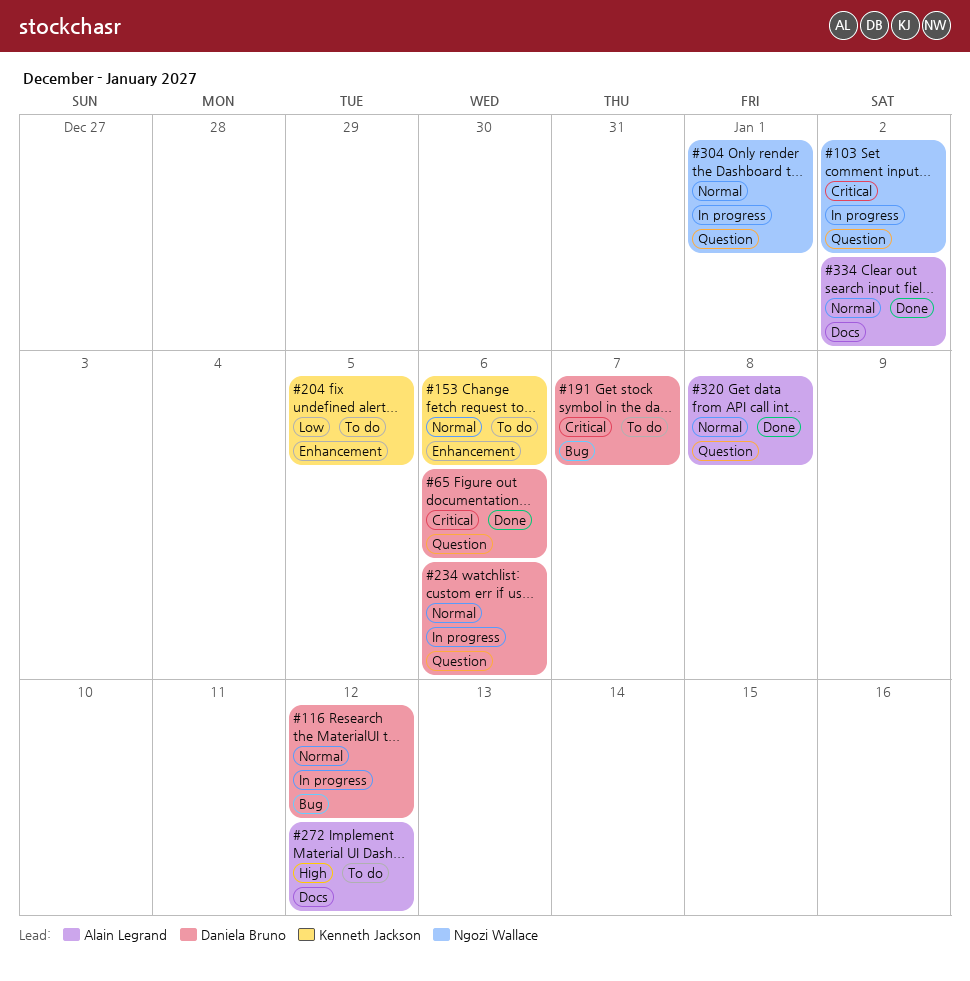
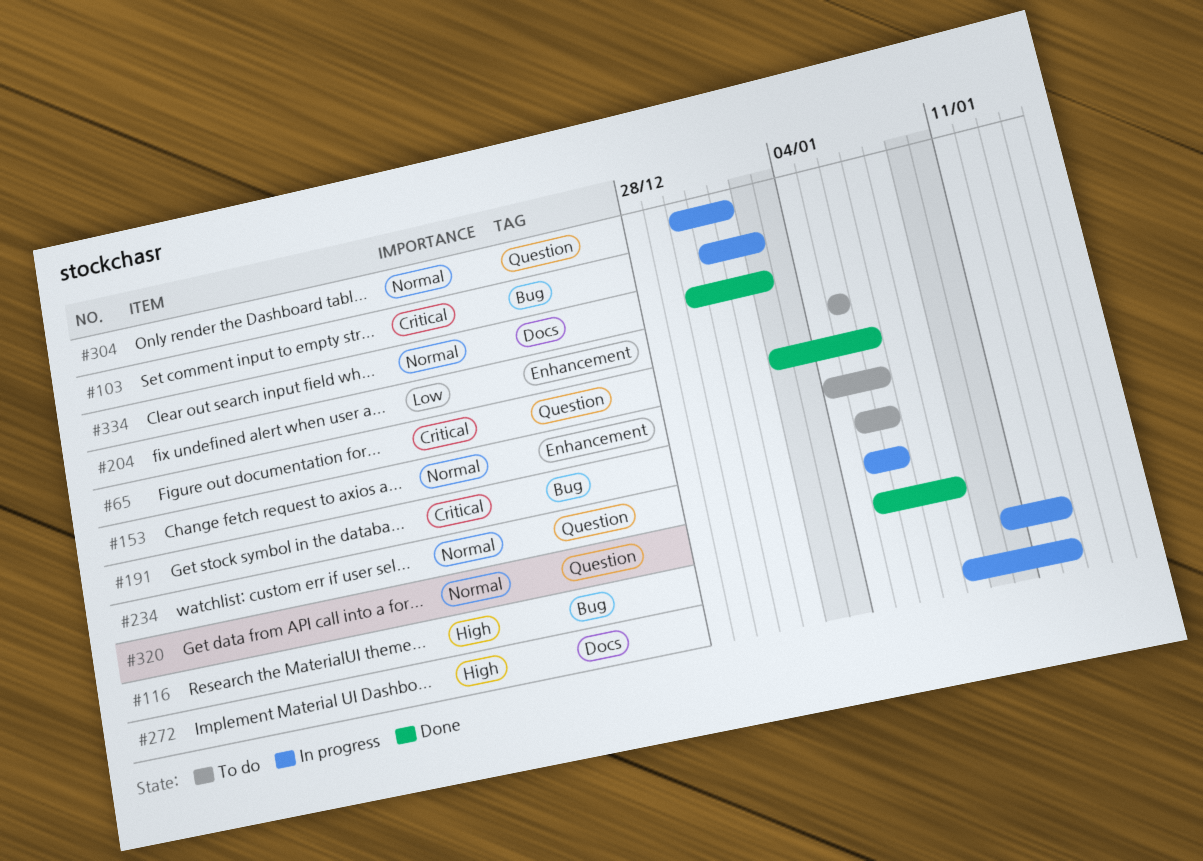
#103, label: Question -> Bug
#116, priority: Normal -> High
#191, due: Jan 7 -> Jan 6
#272, status: To do -> In progress

